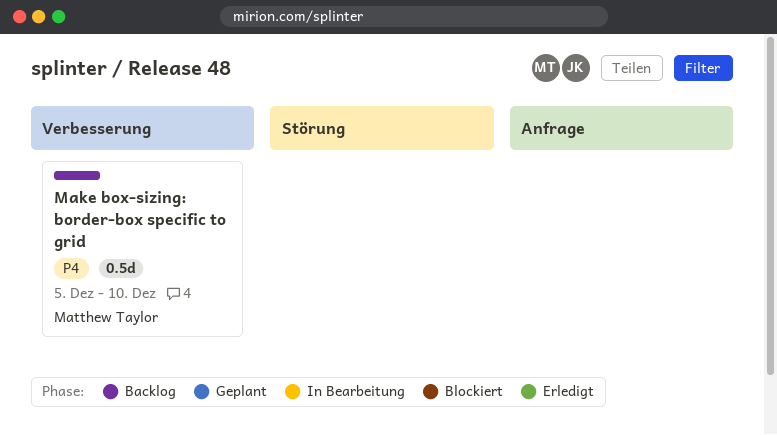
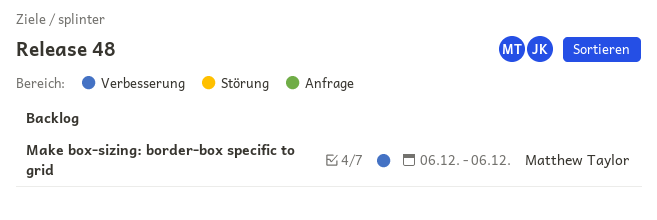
Make box-sizing: border-box specific to grid, start: Dec 5 -> Dec 6
Make box-sizing: border-box specific to grid, due: Dec 10 -> Dec 6

